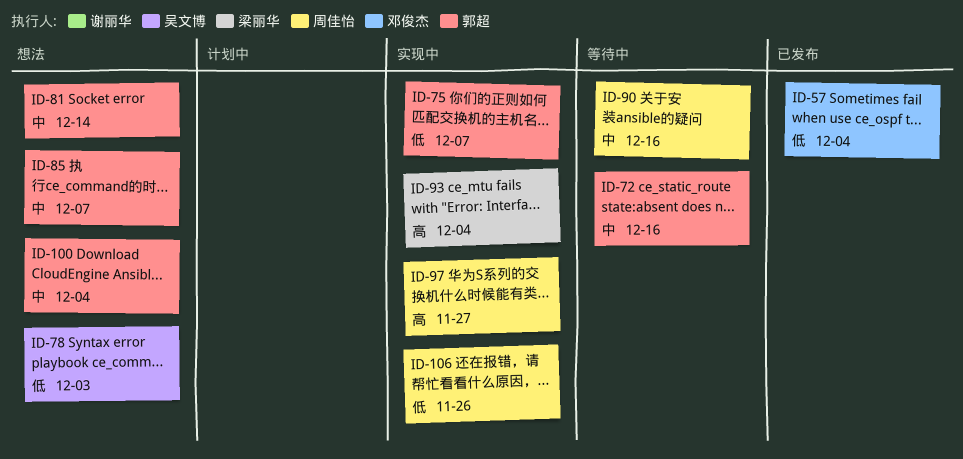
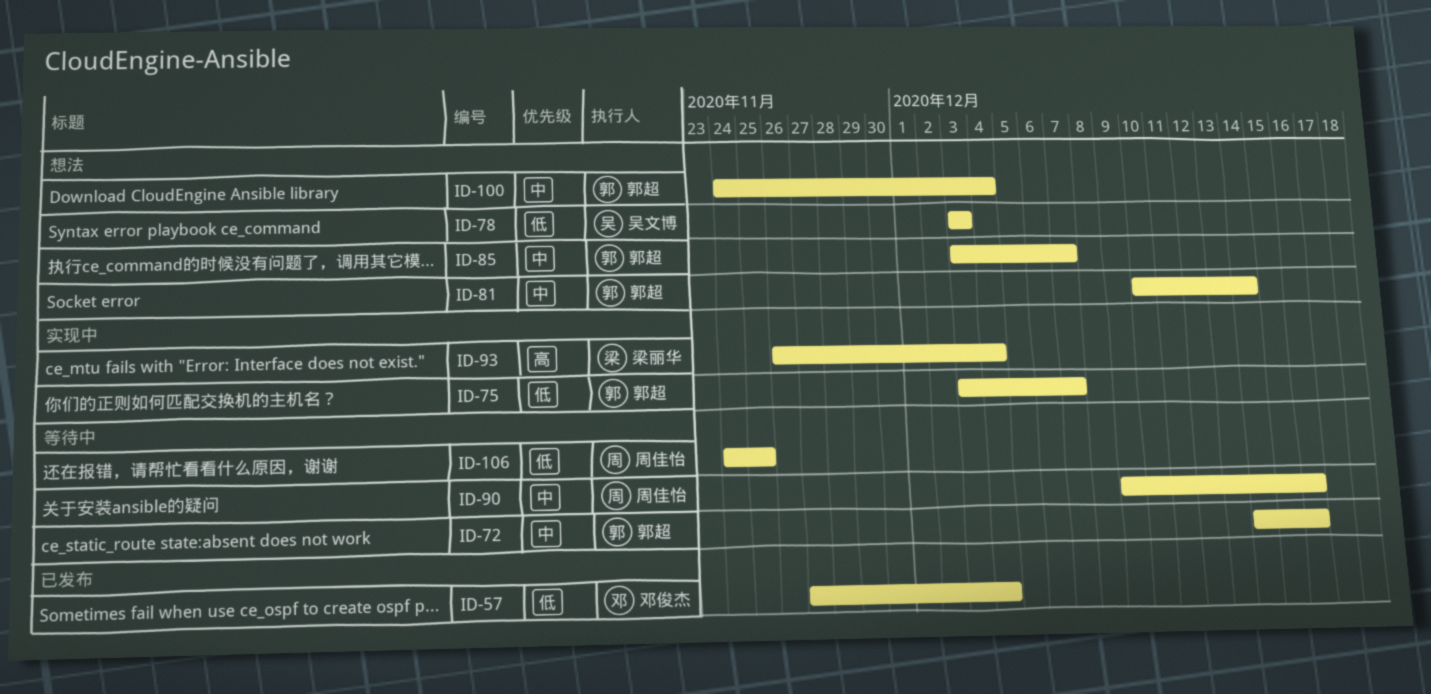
ID-97: present -> none
ID-106, status: 实现中 -> 等待中
ID-106, due: Nov 26 -> Nov 25

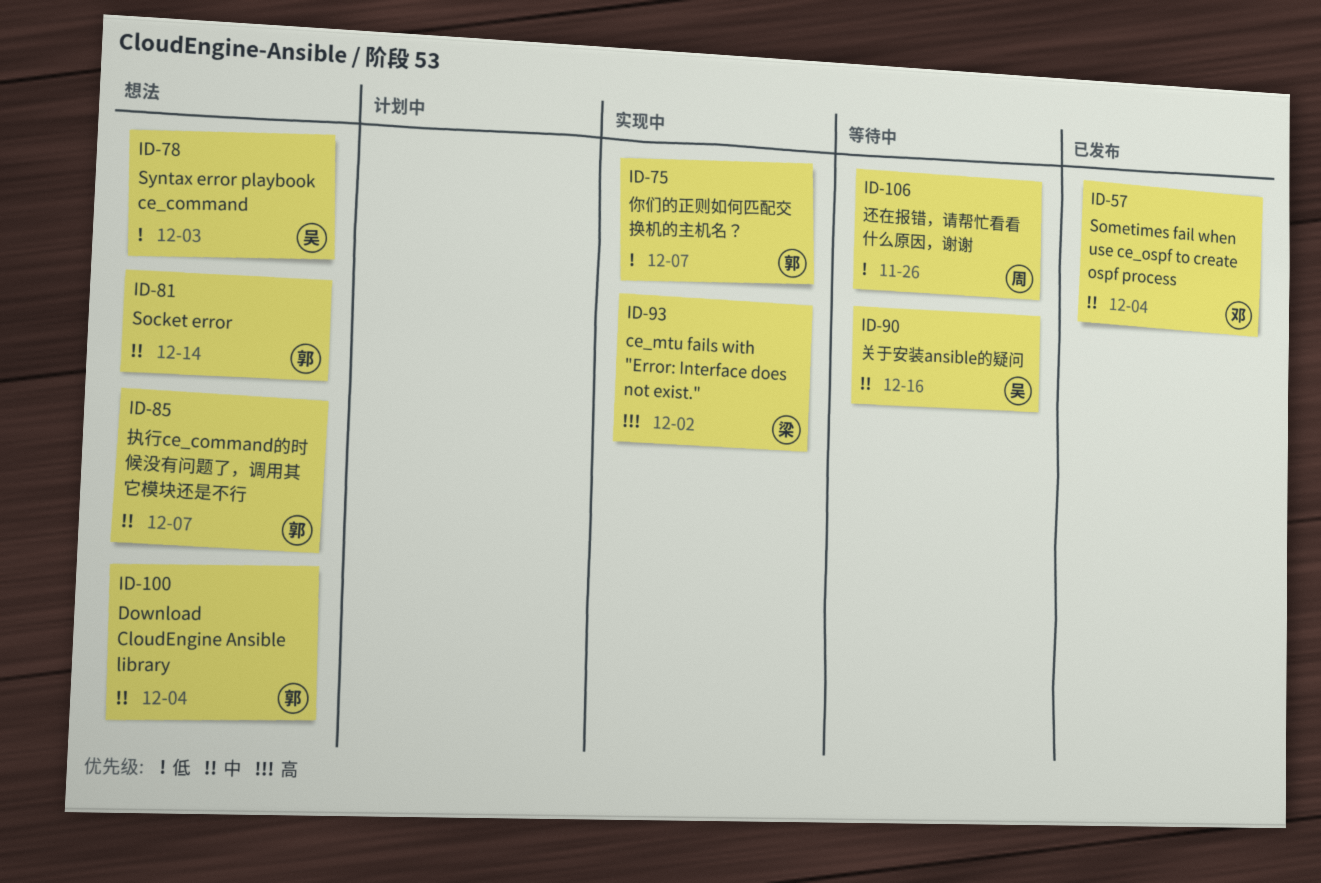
ID-57, priority: 低 -> 中
ID-72: present -> none
ID-90, owner: 周佳怡 -> 吴文博
ID-93, due: Dec 4 -> Dec 2
ID-106, due: Nov 25 -> Nov 26

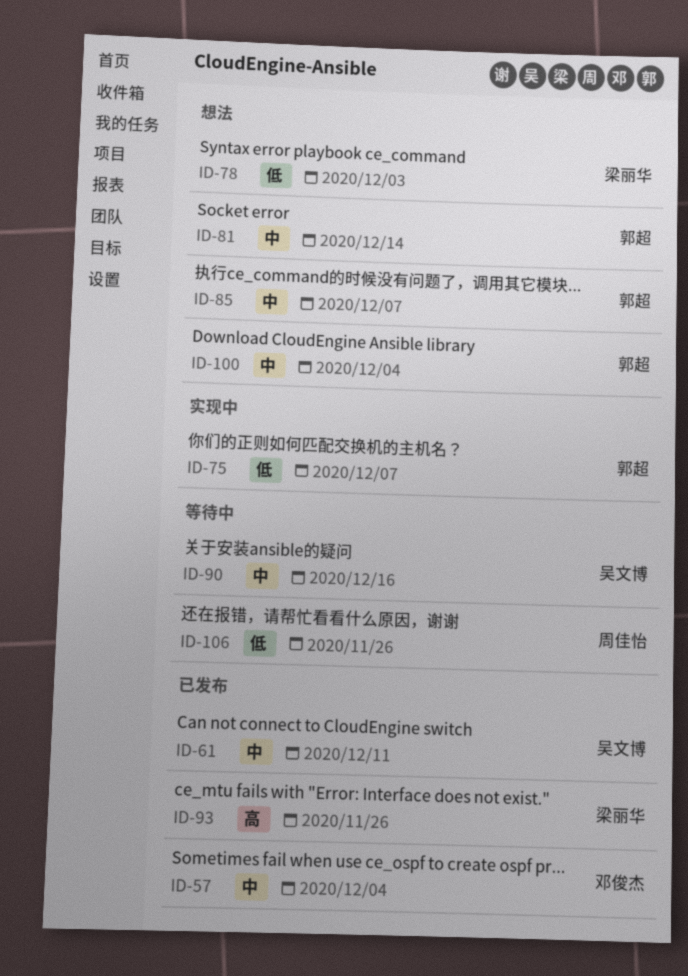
ID-61: none -> present
ID-78, owner: 吴文博 -> 梁丽华
ID-93, status: 实现中 -> 已发布
ID-93, due: Dec 2 -> Nov 26

